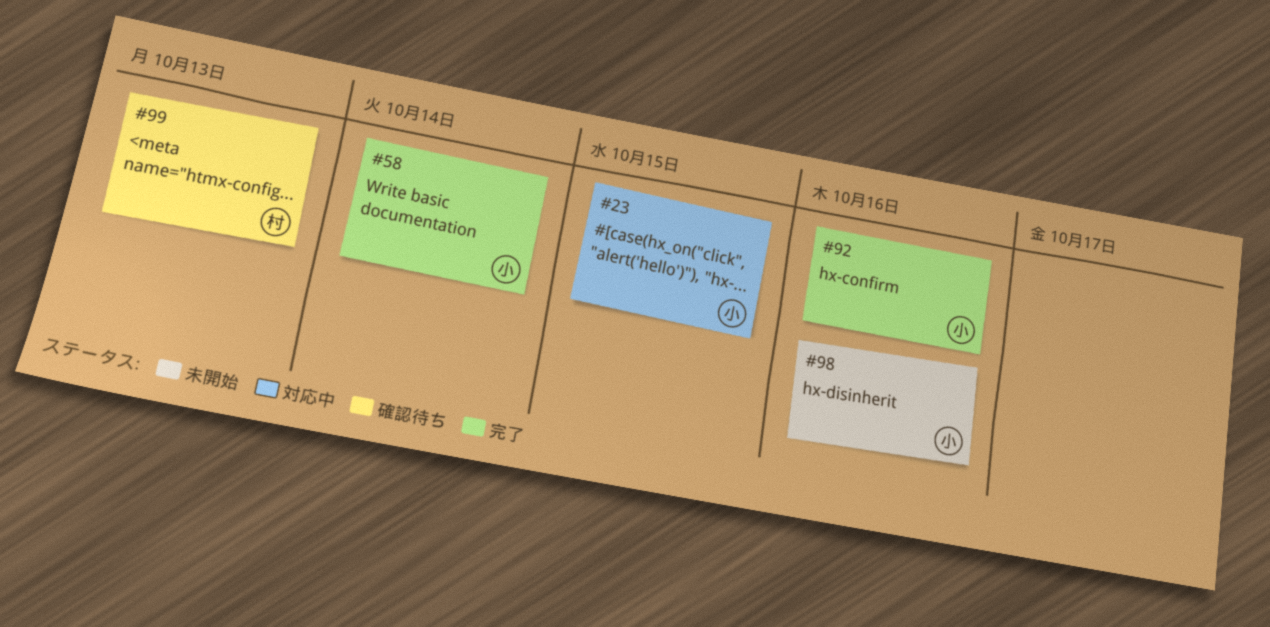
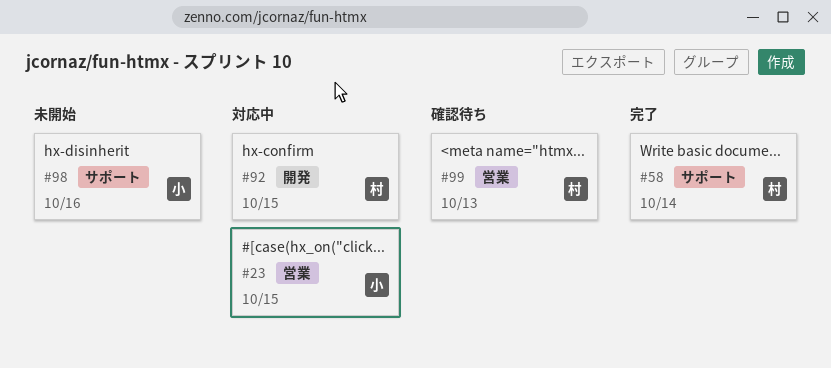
#58, owner: 小 -> 村
#92, status: 完了 -> 対応中
#92, owner: 小 -> 村
#92, due: Oct 16 -> Oct 15

